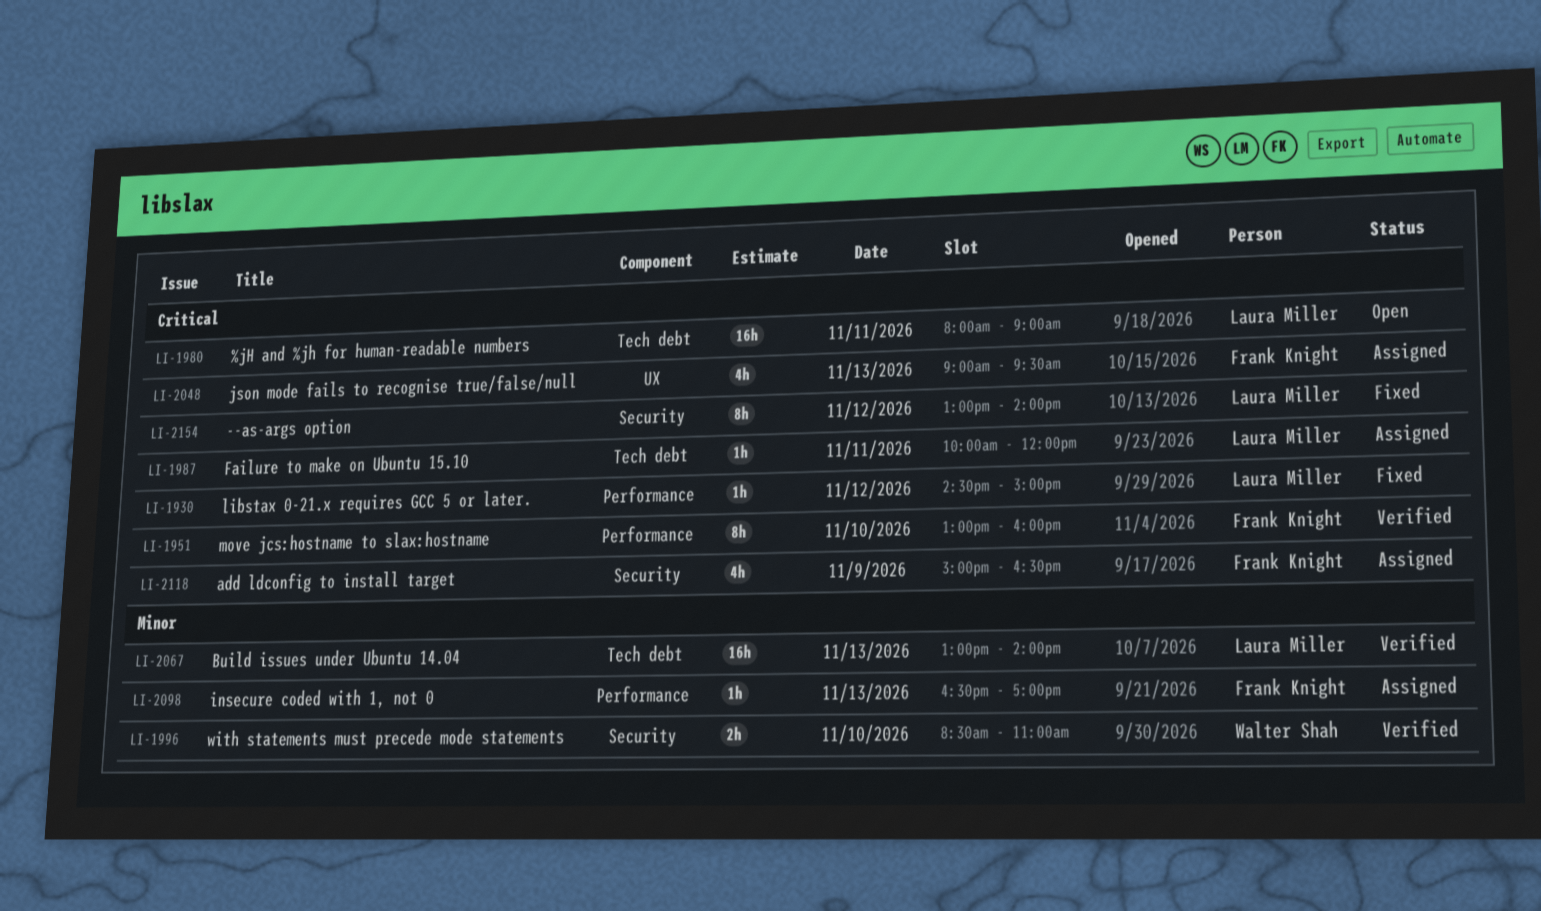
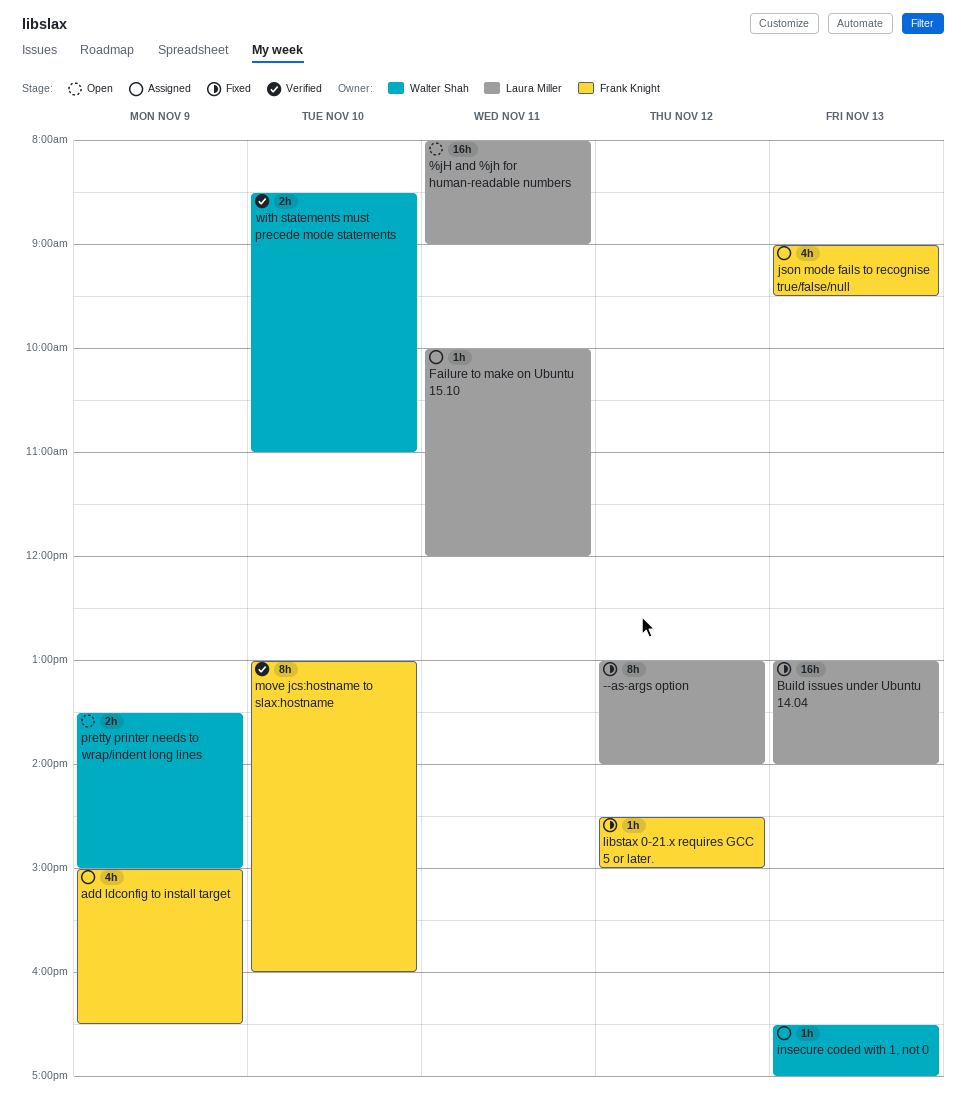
Build issues under Ubuntu 14.04, status: Verified -> Fixed
insecure coded with 1, not 0, owner: Frank Knight -> Walter Shah
libstax 0-21.x requires GCC 5 or later., owner: Laura Miller -> Frank Knight
pretty printer needs to wrap/indent long lines: none -> present

